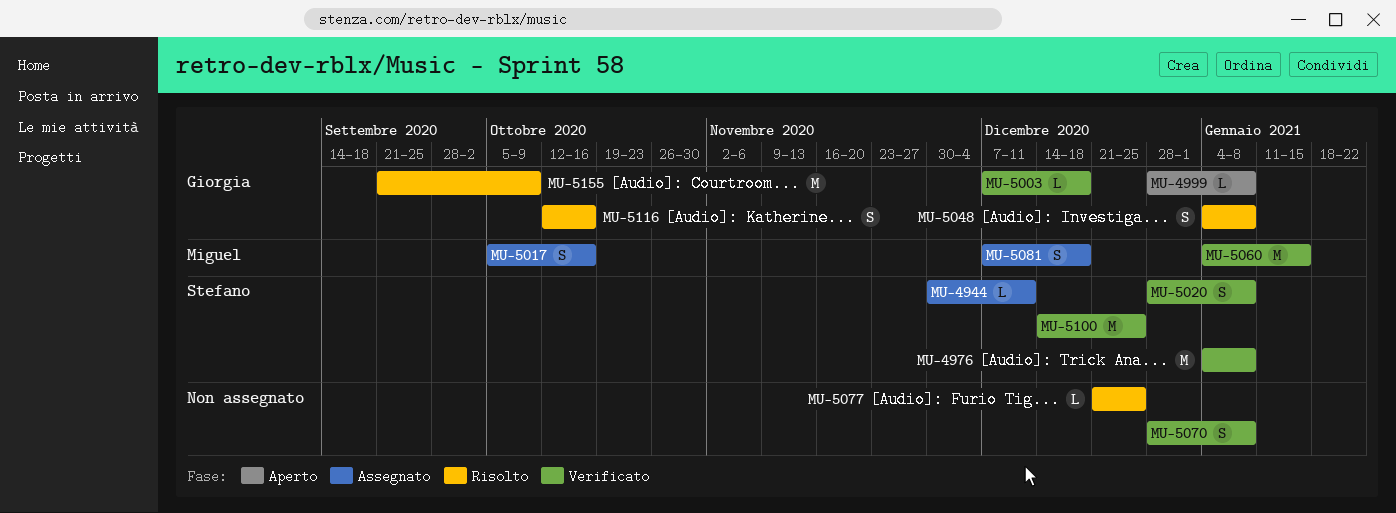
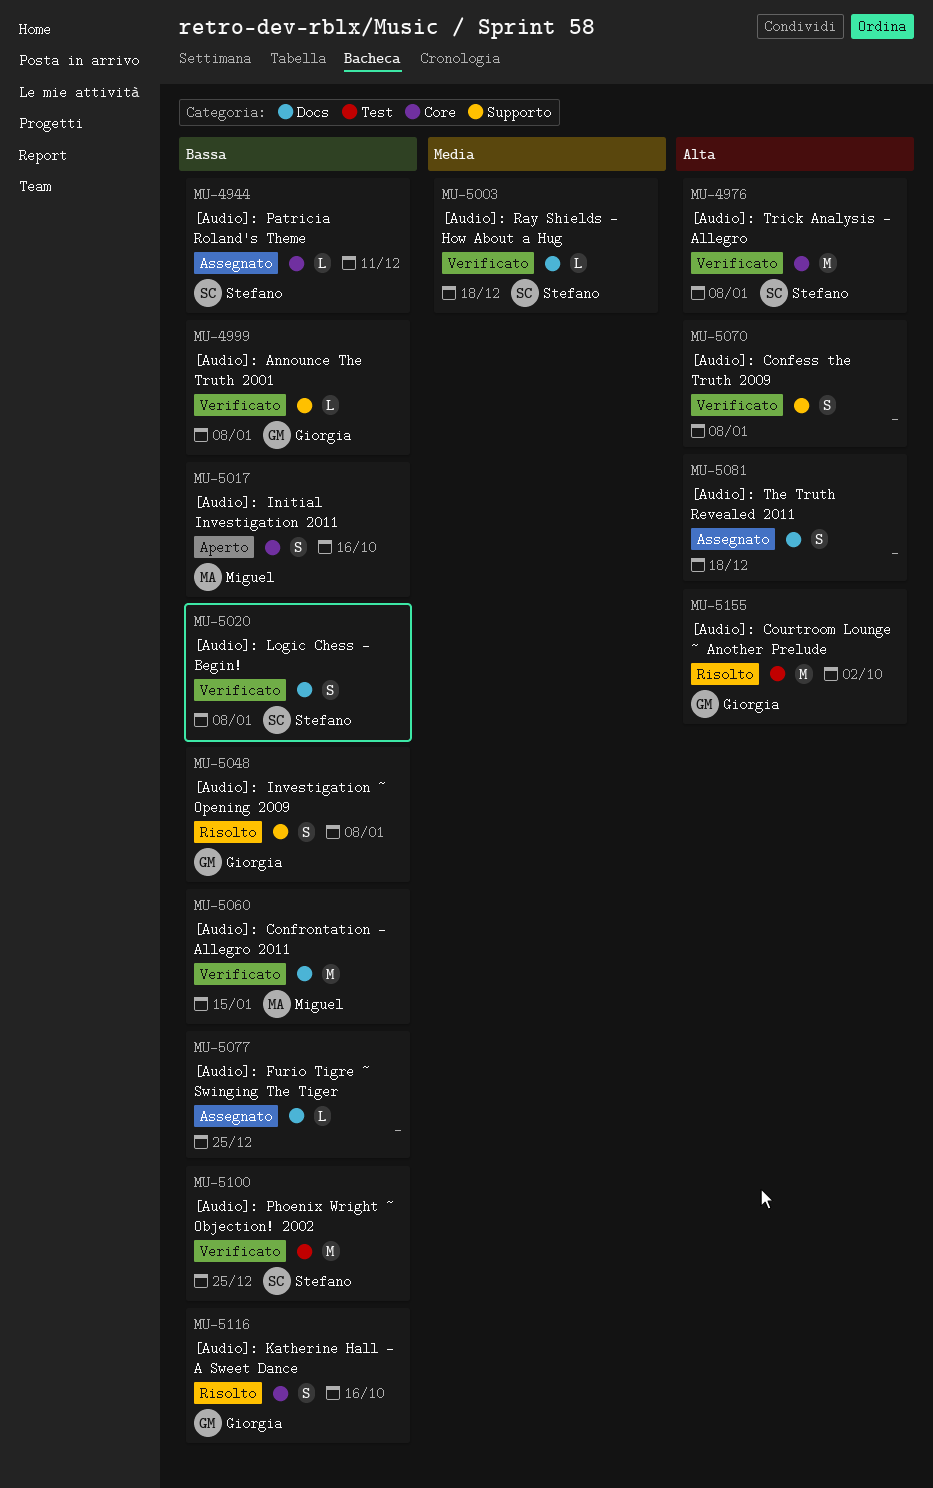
MU-4999, status: Aperto -> Verificato
MU-5003, owner: Giorgia -> Stefano
MU-5017, status: Assegnato -> Aperto
MU-5077, status: Risolto -> Assegnato
MU-5081, owner: Miguel -> none
MU-5155, due: Oct 9 -> Oct 2

